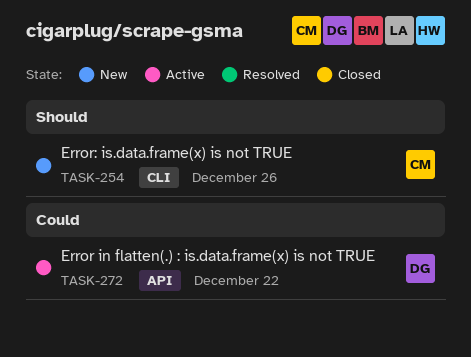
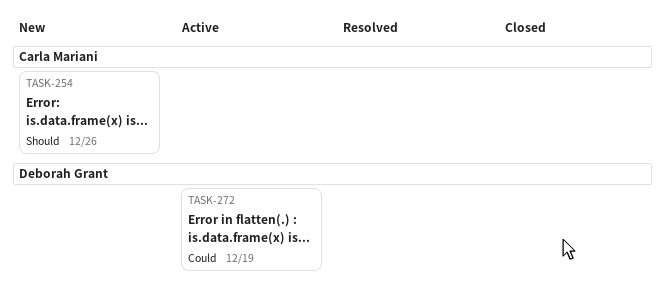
TASK-272, due: Dec 22 -> Dec 19

